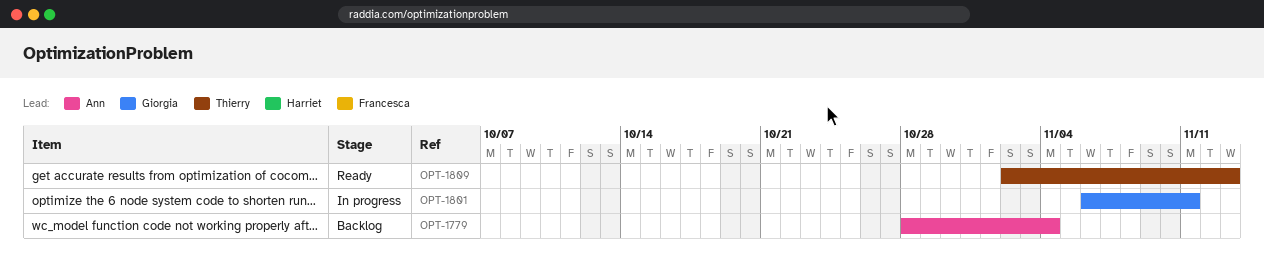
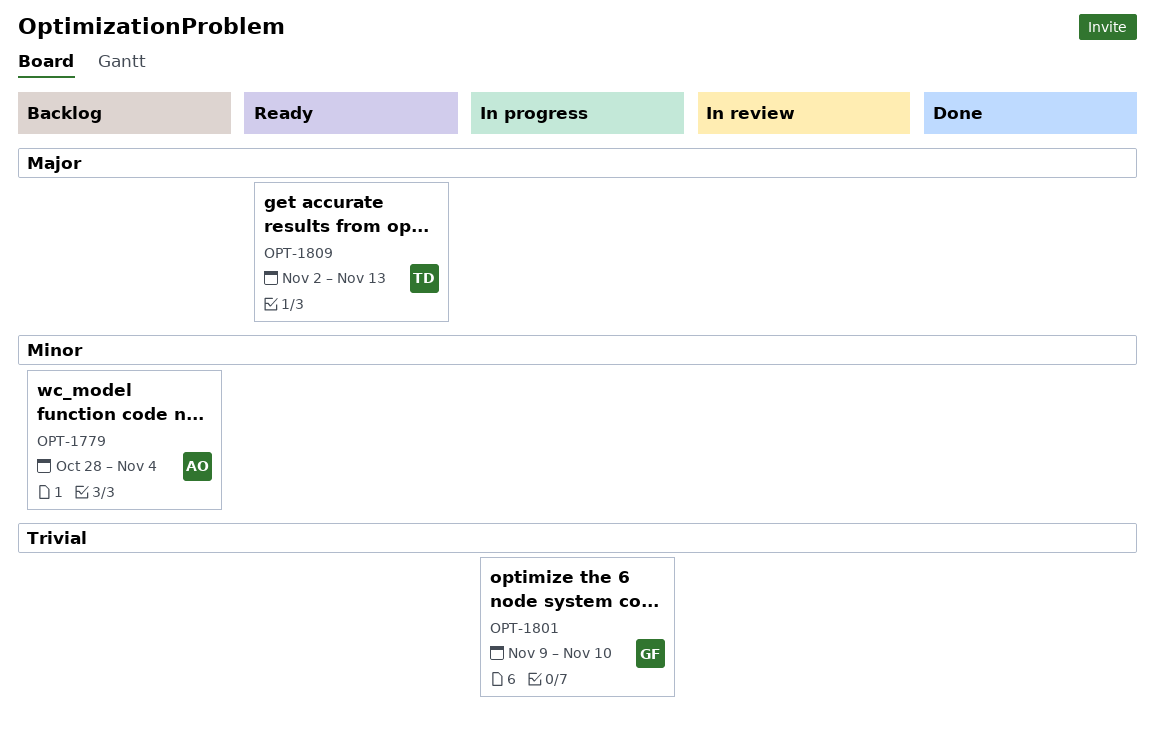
OPT-1801, start: Nov 6 -> Nov 9
OPT-1801, due: Nov 11 -> Nov 10

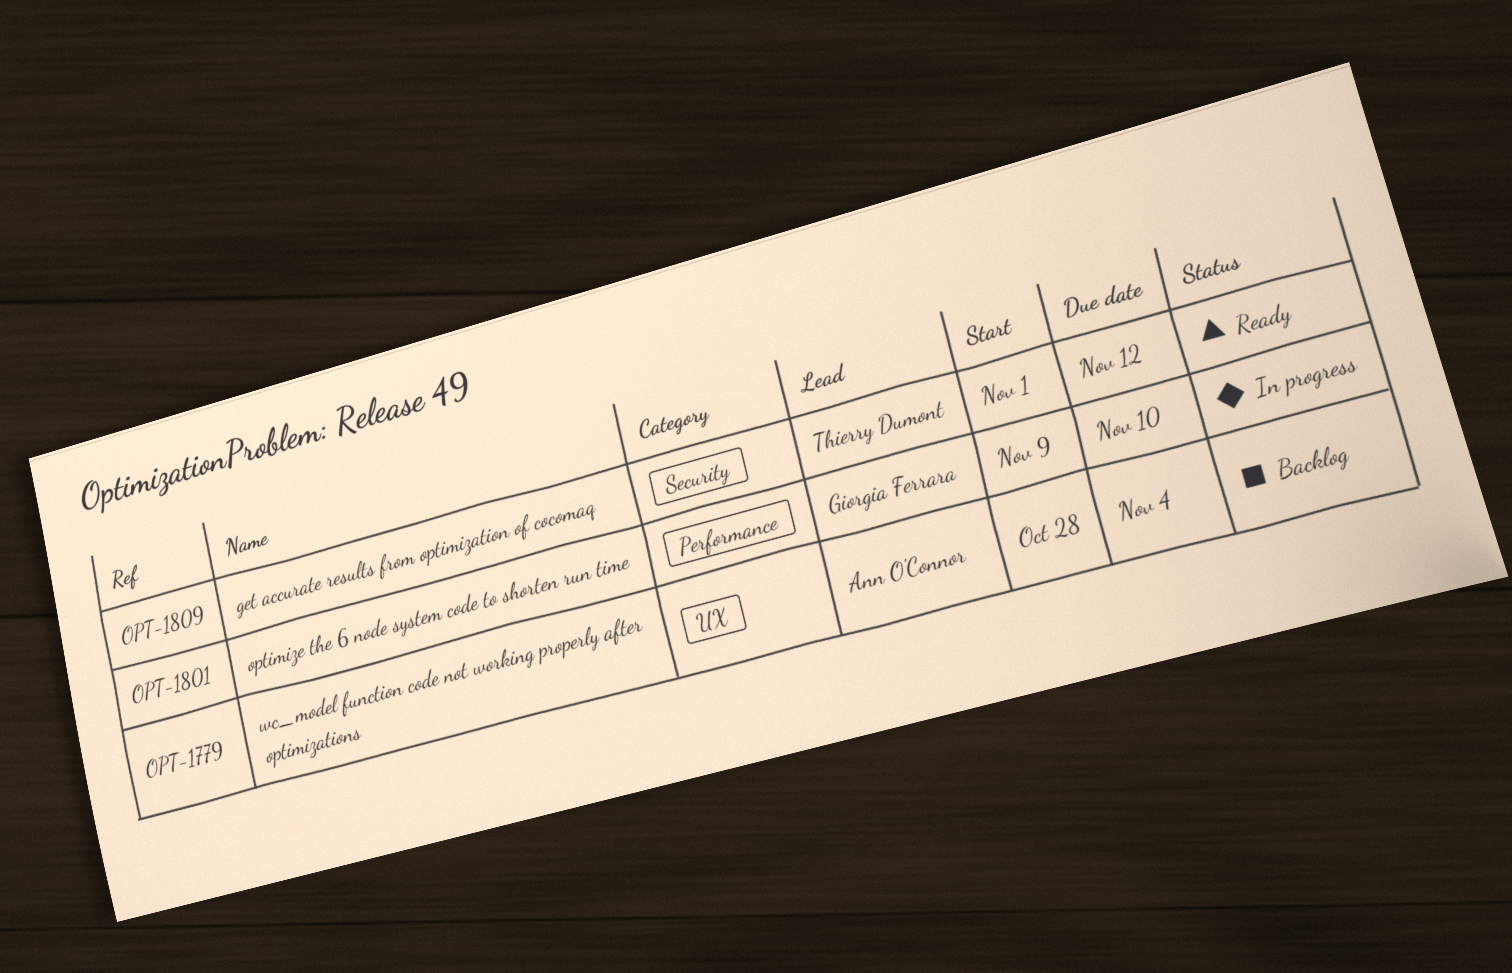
OPT-1809, start: Nov 2 -> Nov 1
OPT-1809, due: Nov 13 -> Nov 12

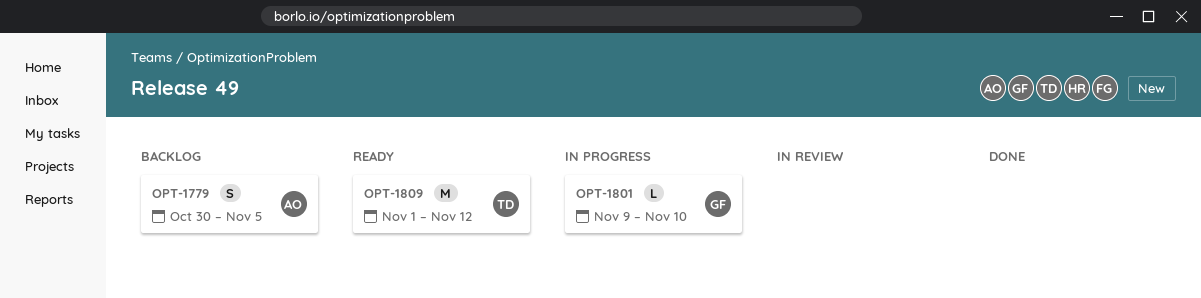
OPT-1779, start: Oct 28 -> Oct 30
OPT-1779, due: Nov 4 -> Nov 5

